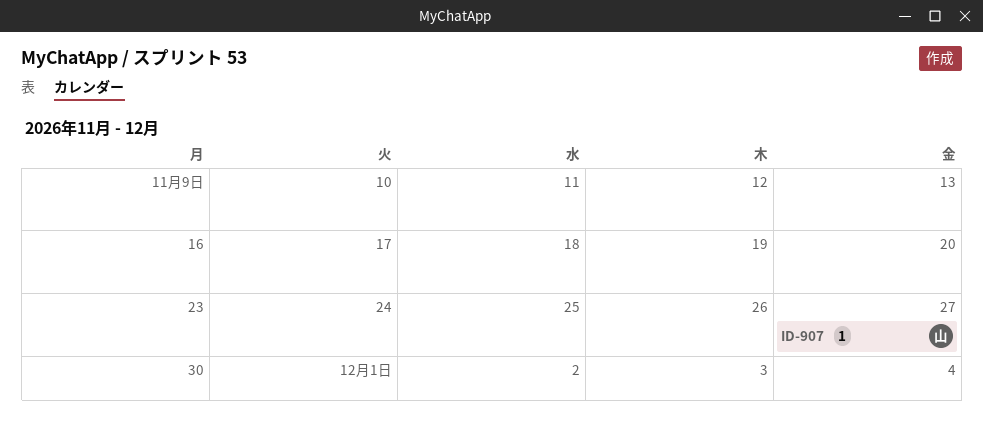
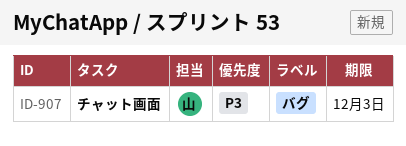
ID-907, due: Nov 27 -> Dec 3

